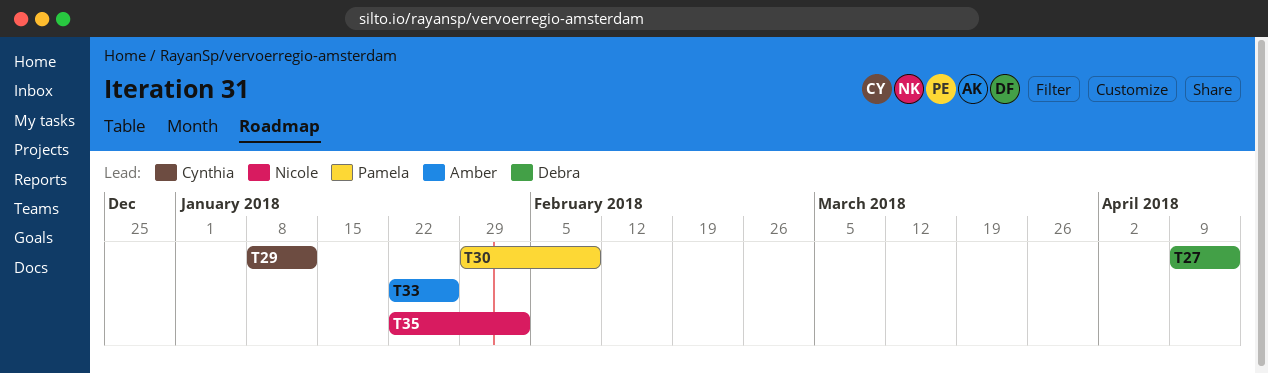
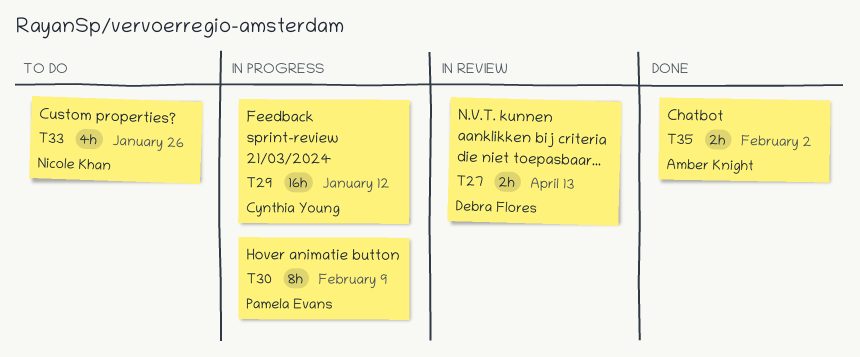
T33, owner: Amber Knight -> Nicole Khan
T35, owner: Nicole Khan -> Amber Knight

